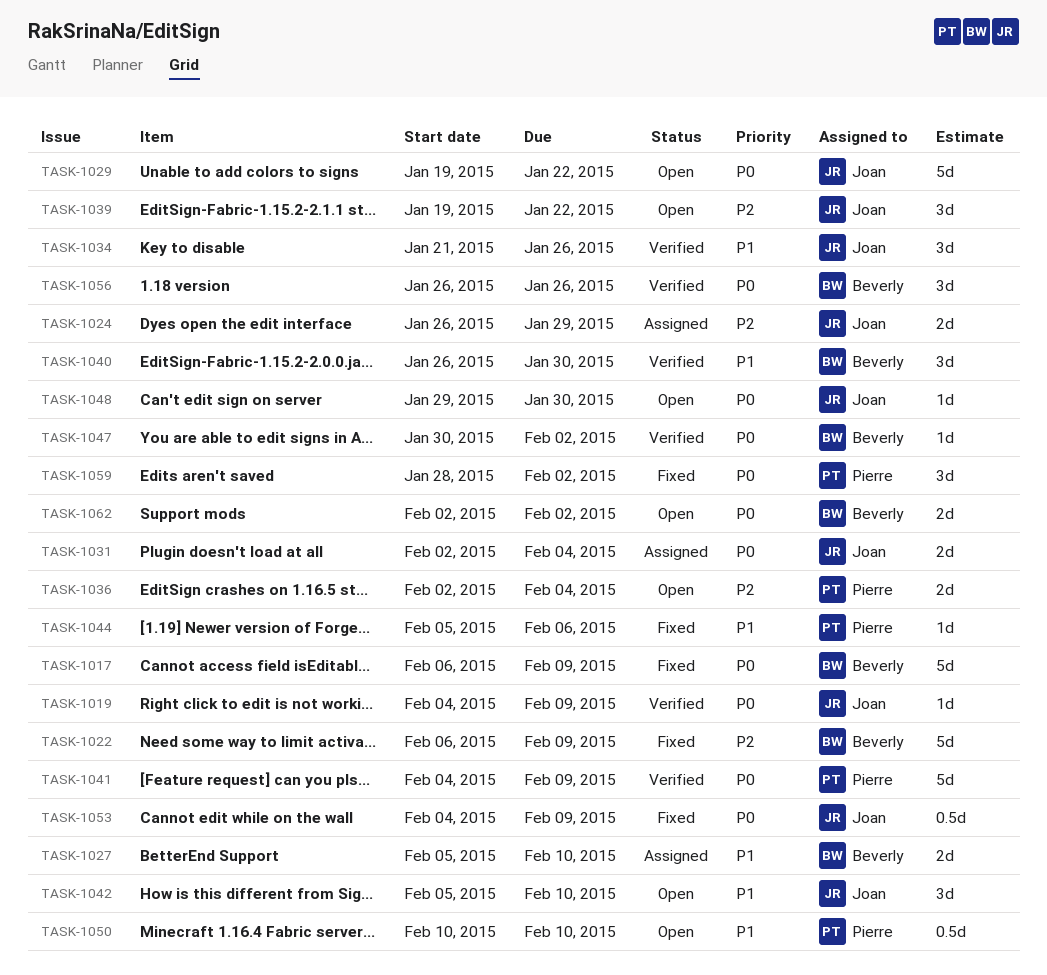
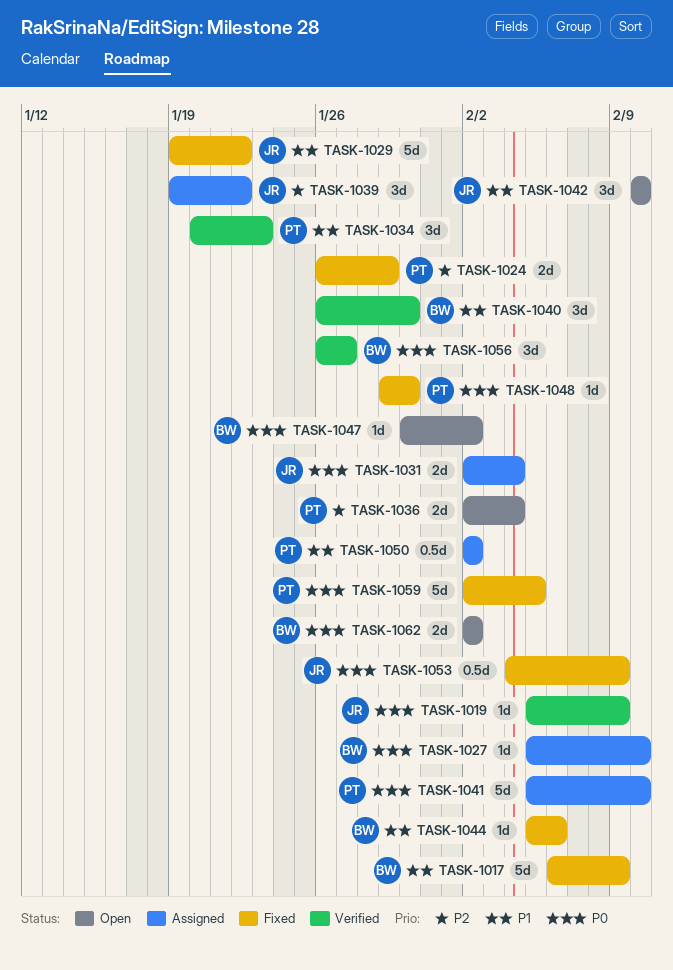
TASK-1017, priority: P0 -> P1
TASK-1019, start: Feb 4 -> Feb 5
TASK-1022: present -> none
TASK-1024, status: Assigned -> Fixed
TASK-1024, owner: Joan -> Pierre
TASK-1027, priority: P1 -> P0
TASK-1027, estimate: 2d -> 1d
TASK-1029, status: Open -> Fixed
TASK-1029, priority: P0 -> P1
TASK-1034, owner: Joan -> Pierre
TASK-1034, start: Jan 21 -> Jan 20
TASK-1034, due: Jan 26 -> Jan 23
TASK-1039, status: Open -> Assigned
TASK-1041, status: Verified -> Assigned
TASK-1041, start: Feb 4 -> Feb 5
TASK-1041, due: Feb 9 -> Feb 10
TASK-1042, start: Feb 5 -> Feb 10
TASK-1044, owner: Pierre -> Beverly
TASK-1047, status: Verified -> Open
TASK-1048, status: Open -> Fixed
TASK-1048, owner: Joan -> Pierre
TASK-1050, status: Open -> Assigned
TASK-1050, start: Feb 10 -> Feb 2
TASK-1050, due: Feb 10 -> Feb 2
TASK-1056, due: Jan 26 -> Jan 27
TASK-1059, estimate: 3d -> 5d
TASK-1059, start: Jan 28 -> Feb 2
TASK-1059, due: Feb 2 -> Feb 5

